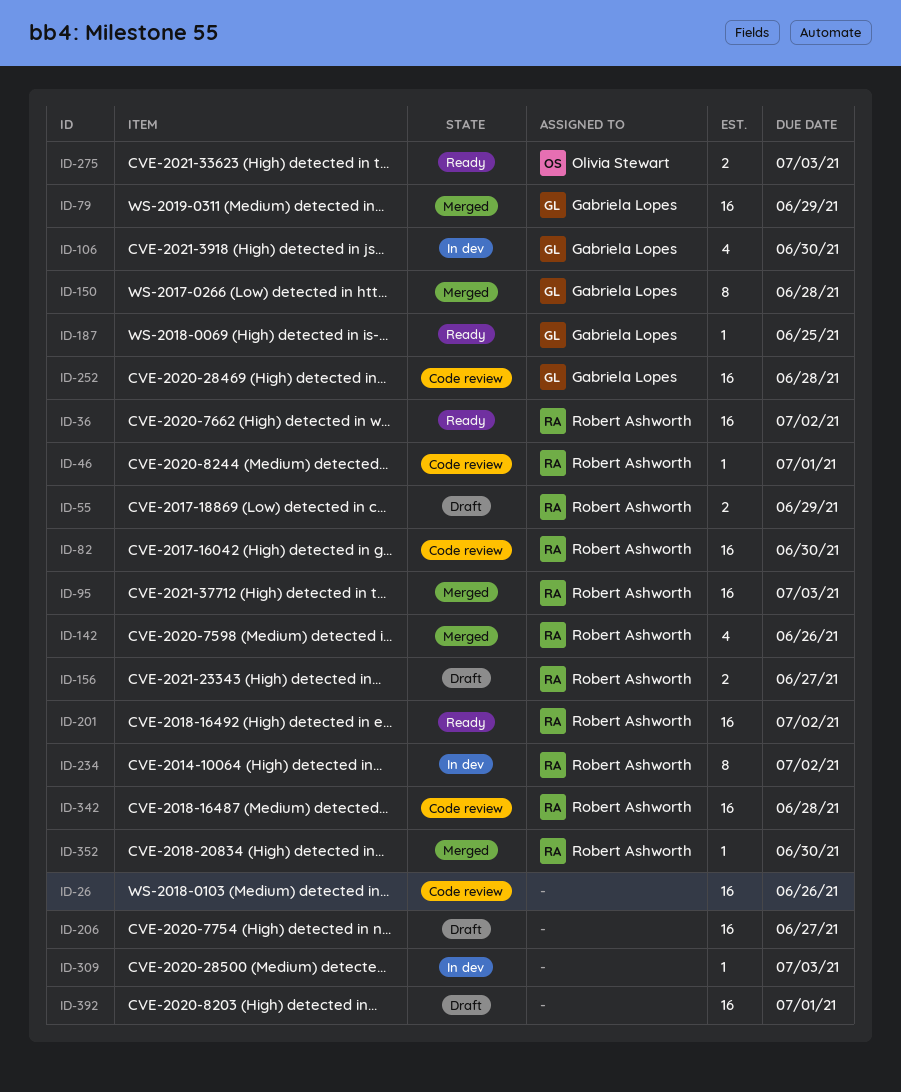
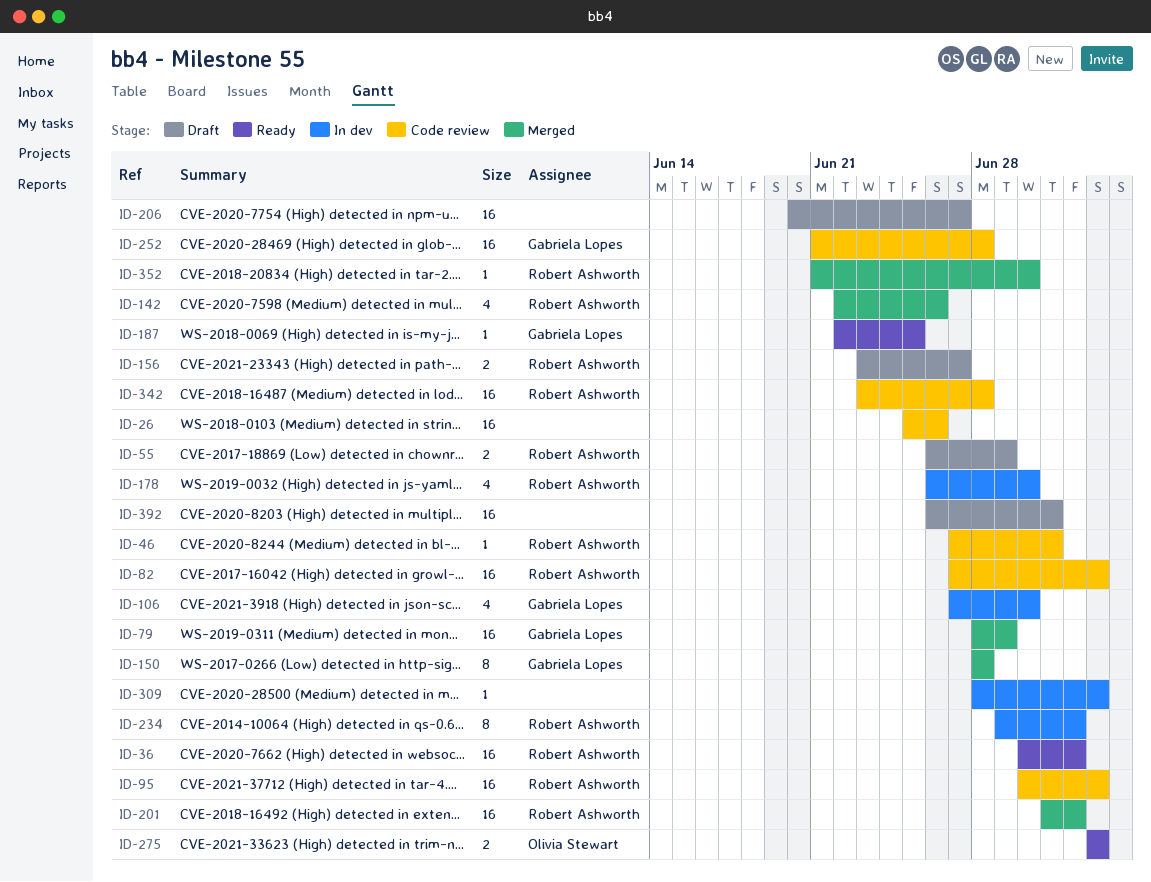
ID-82, due: Jun 30 -> Jul 3
ID-95, status: Merged -> Code review
ID-178: none -> present
ID-201, status: Ready -> Merged

